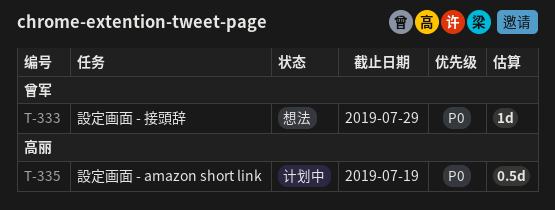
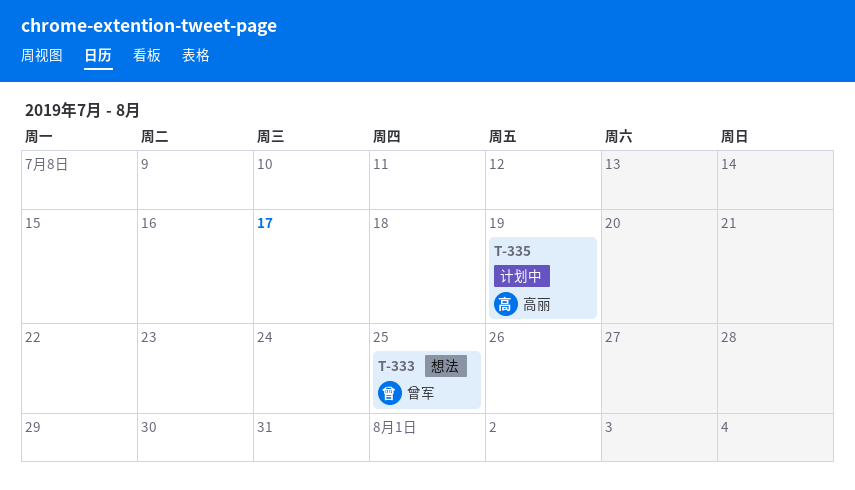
T-333, due: Jul 29 -> Jul 25

